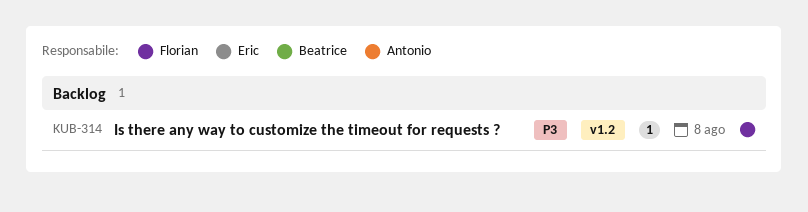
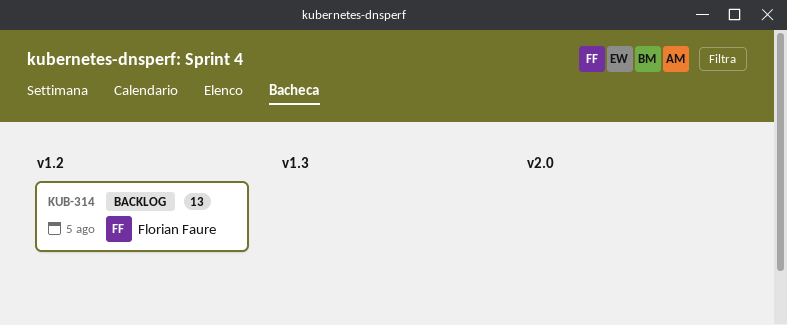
KUB-314, estimate: 1 -> 13
KUB-314, due: Aug 8 -> Aug 5

